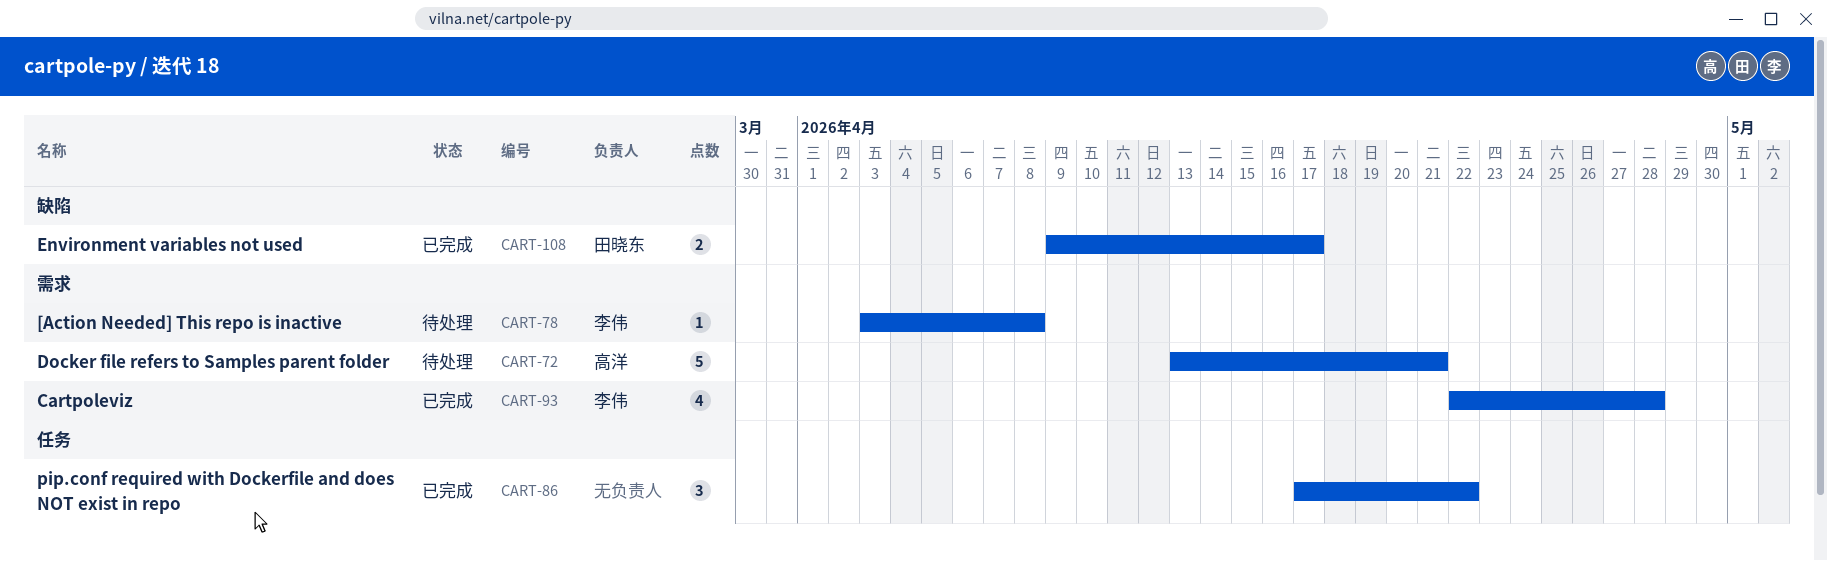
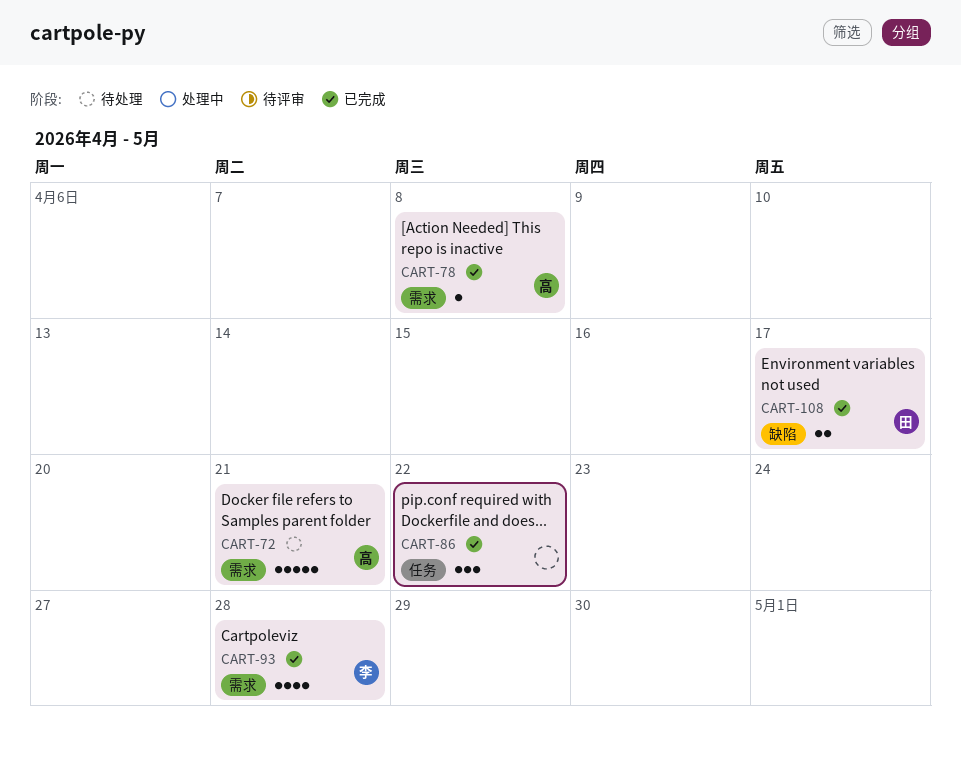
CART-78, status: 待处理 -> 已完成
CART-78, owner: 李伟 -> 高洋

